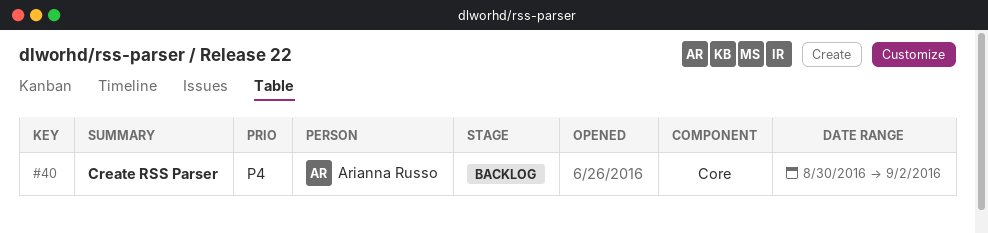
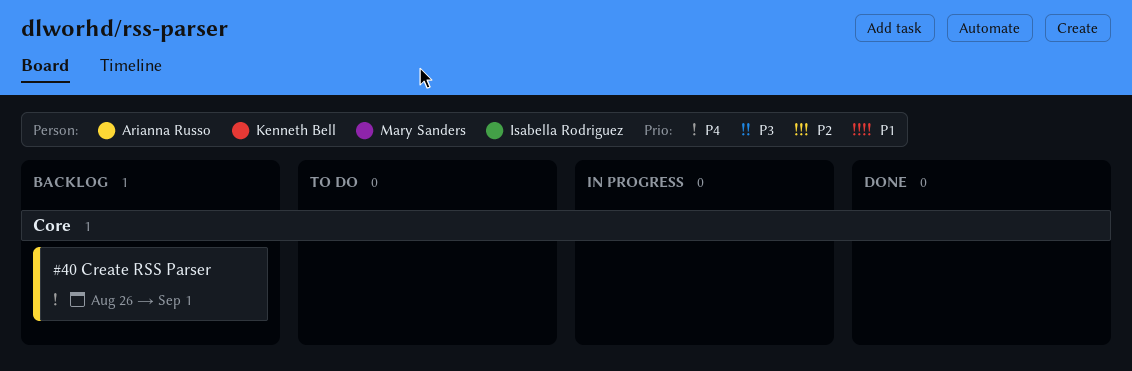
#40, start: Aug 30 -> Aug 26
#40, due: Sep 2 -> Sep 1

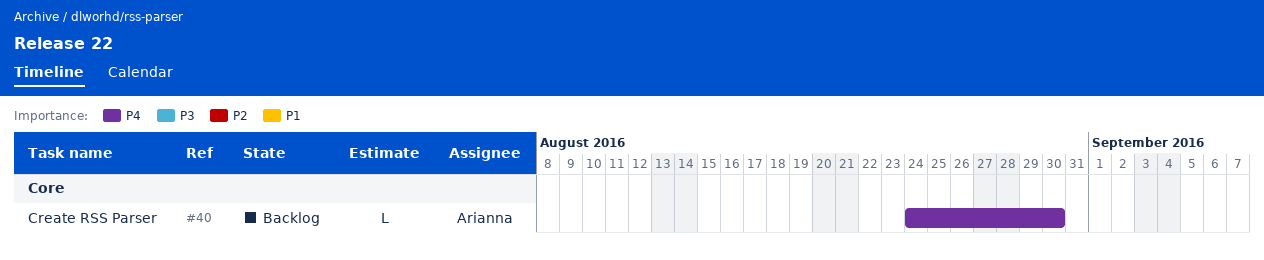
#40, start: Aug 26 -> Aug 24
#40, due: Sep 1 -> Aug 30

